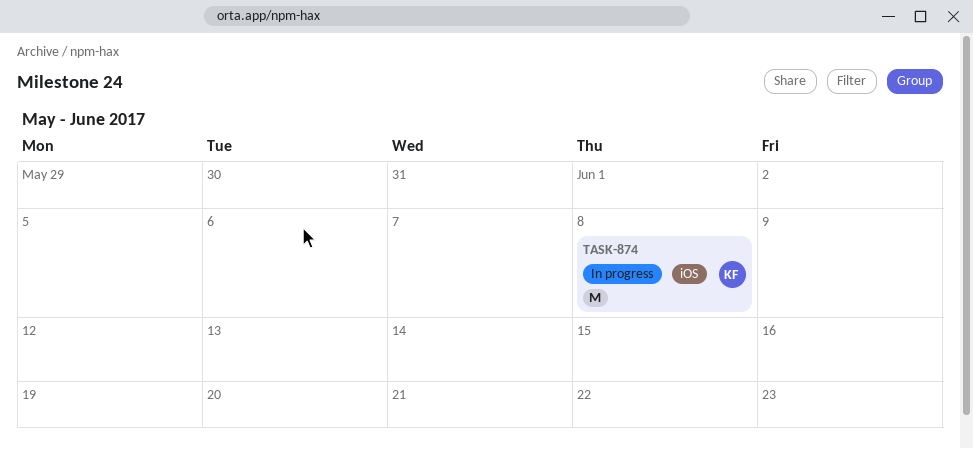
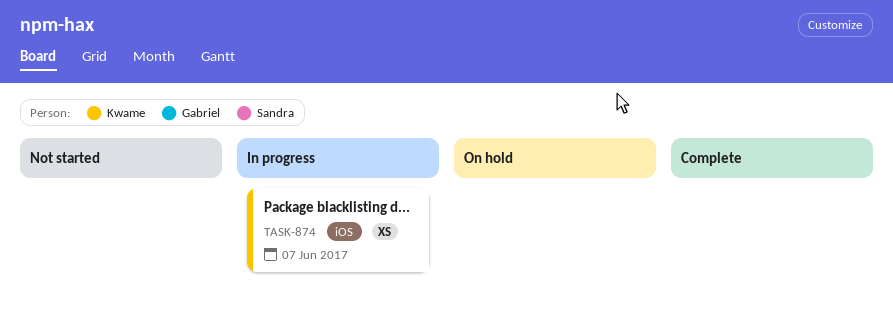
TASK-874, estimate: M -> XS
TASK-874, due: Jun 8 -> Jun 7

